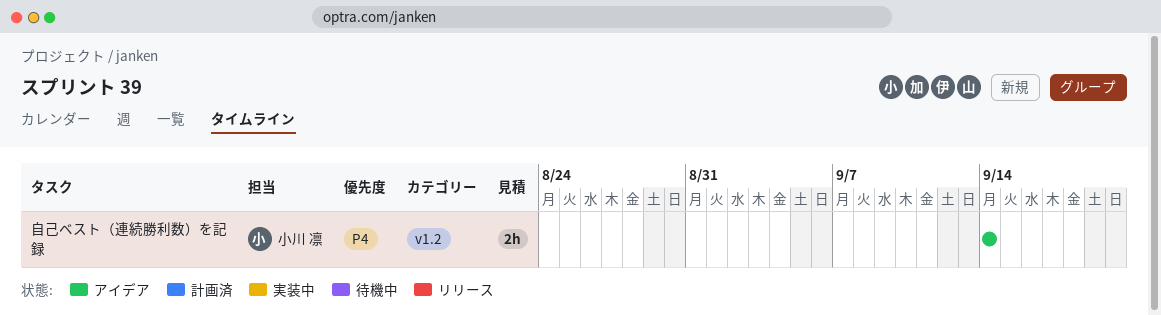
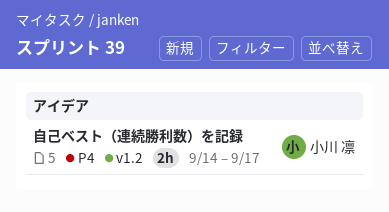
自己ベスト（連続勝利数）を記録, due: Sep 14 -> Sep 17

